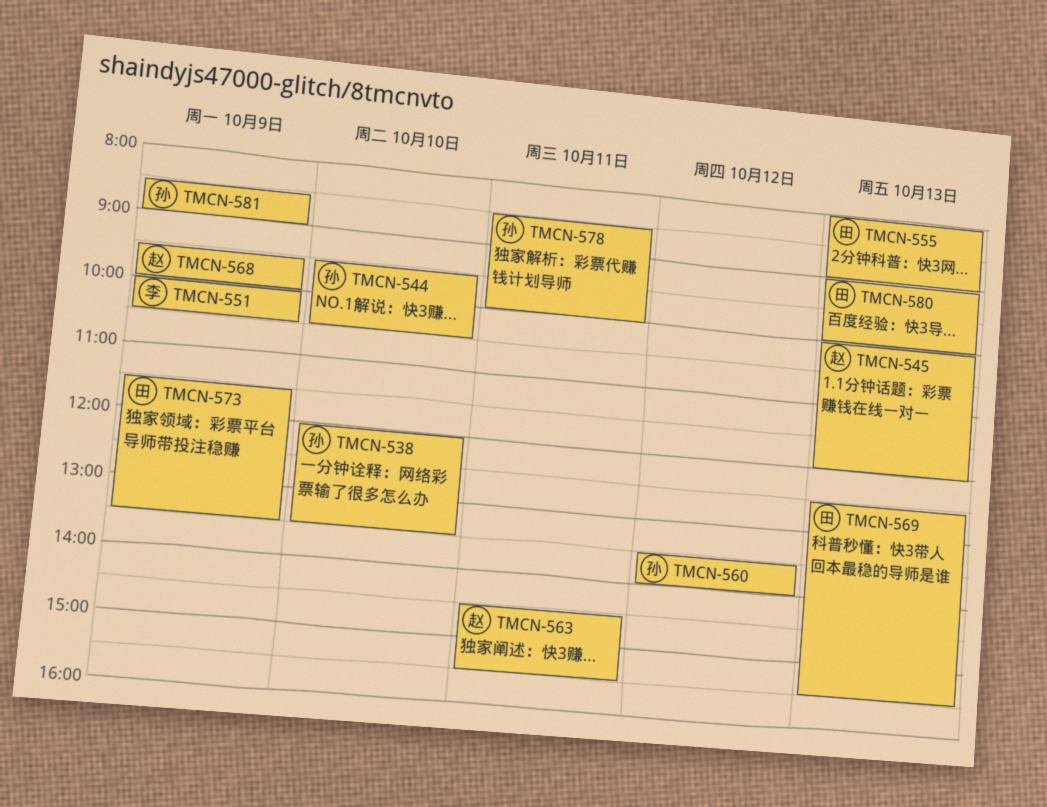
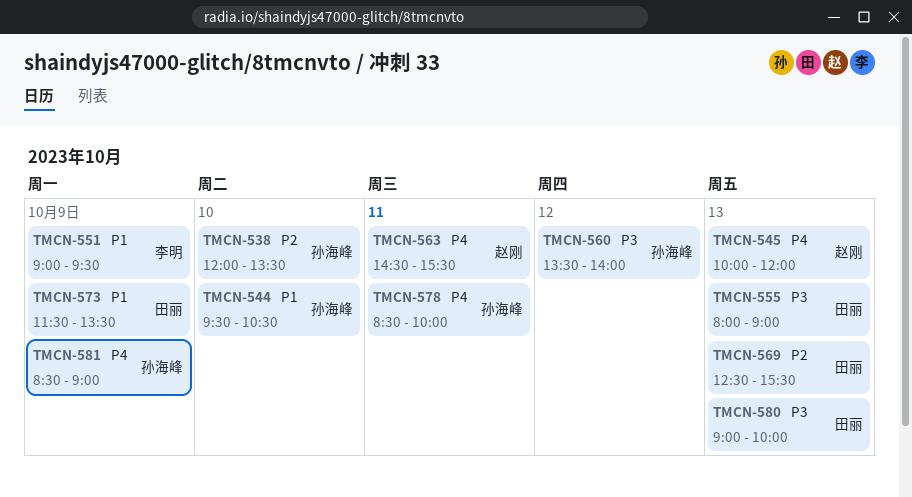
TMCN-551, begins: 10:00 -> 09:00
TMCN-551, ends: 10:30 -> 09:30
TMCN-568: present -> none

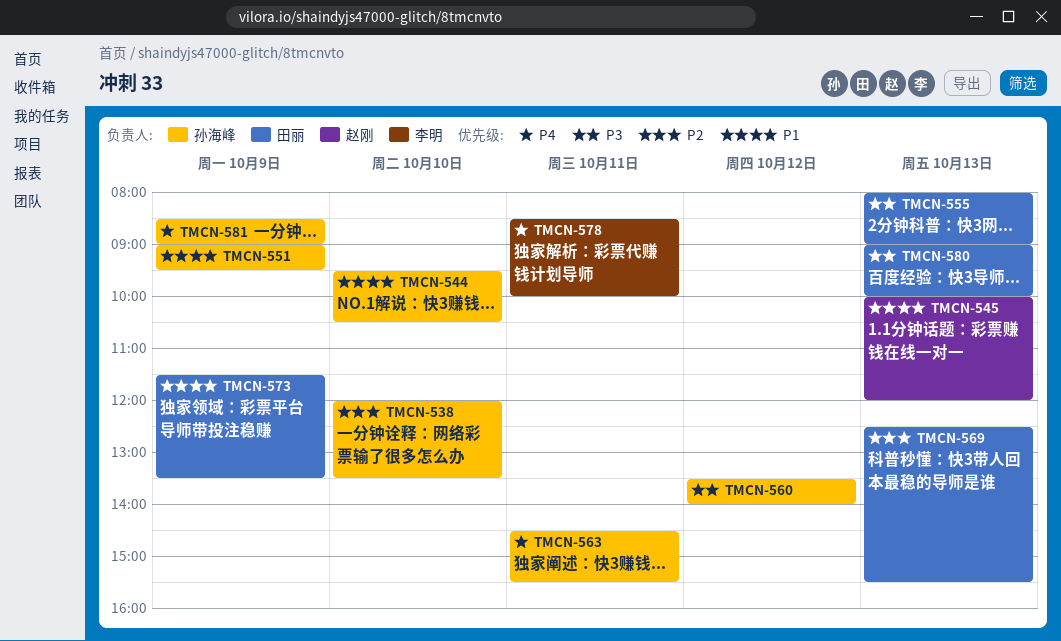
TMCN-545, priority: P4 -> P1
TMCN-551, owner: 李明 -> 孙海峰
TMCN-563, owner: 赵刚 -> 孙海峰
TMCN-578, owner: 孙海峰 -> 李明

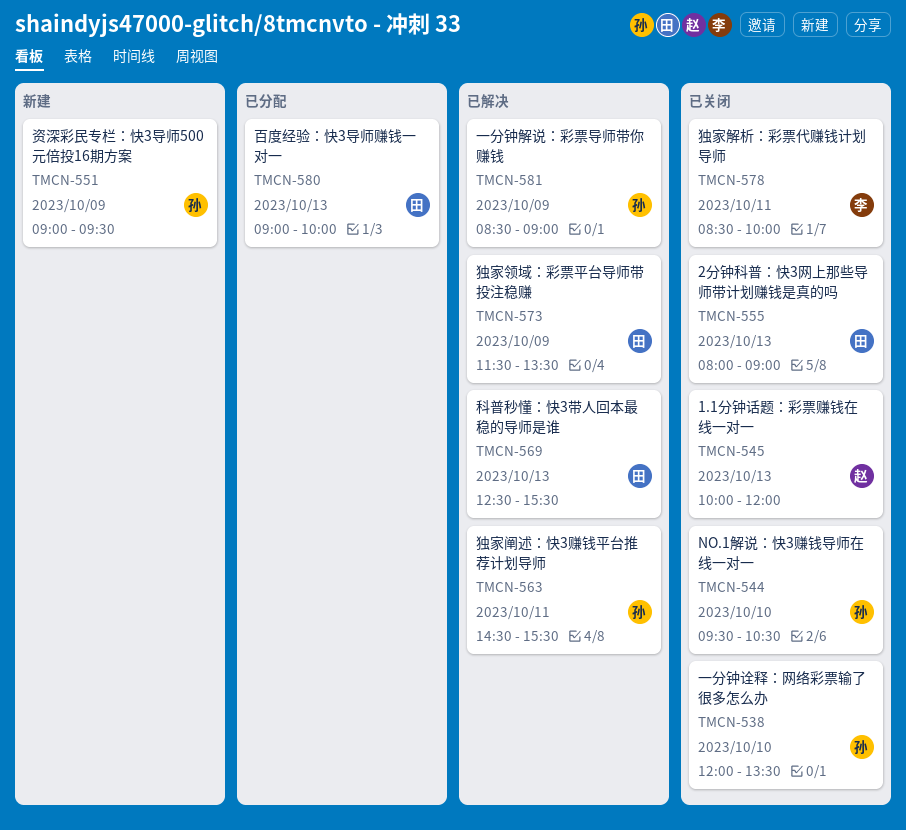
TMCN-560: present -> none

